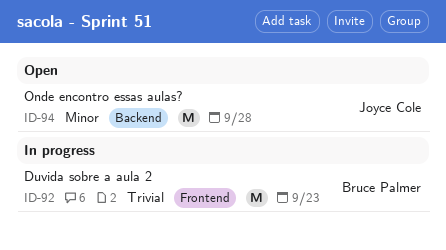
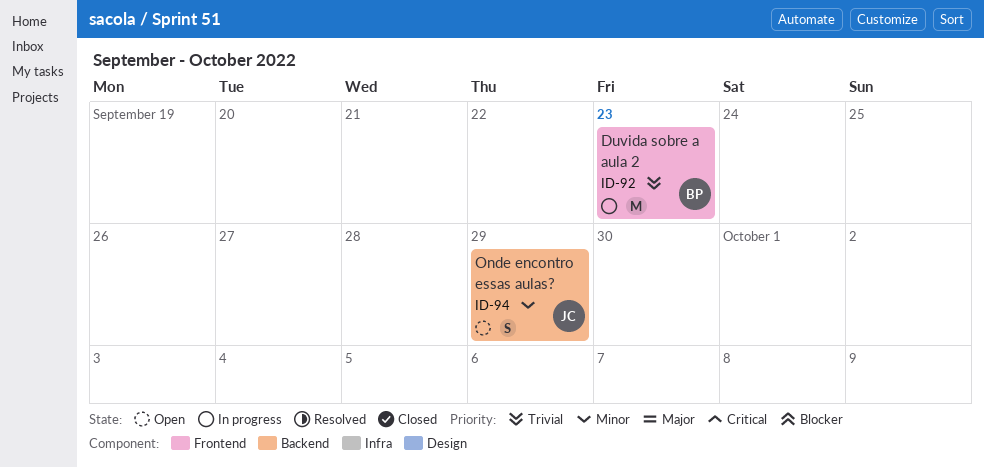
ID-94, estimate: M -> S
ID-94, due: Sep 28 -> Sep 29

